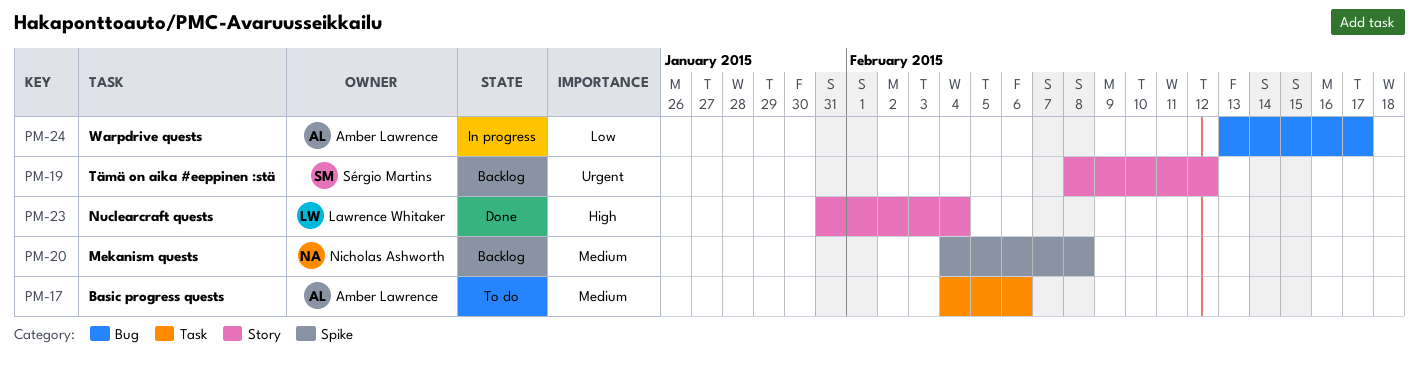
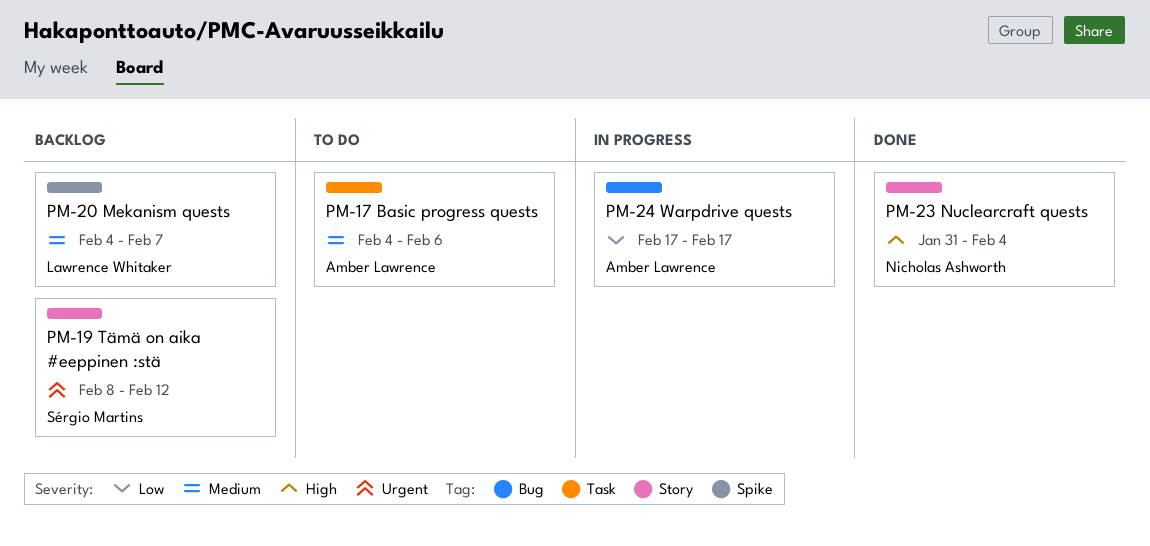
PM-20, owner: Nicholas Ashworth -> Lawrence Whitaker
PM-20, due: Feb 8 -> Feb 7
PM-23, owner: Lawrence Whitaker -> Nicholas Ashworth
PM-24, start: Feb 13 -> Feb 17

